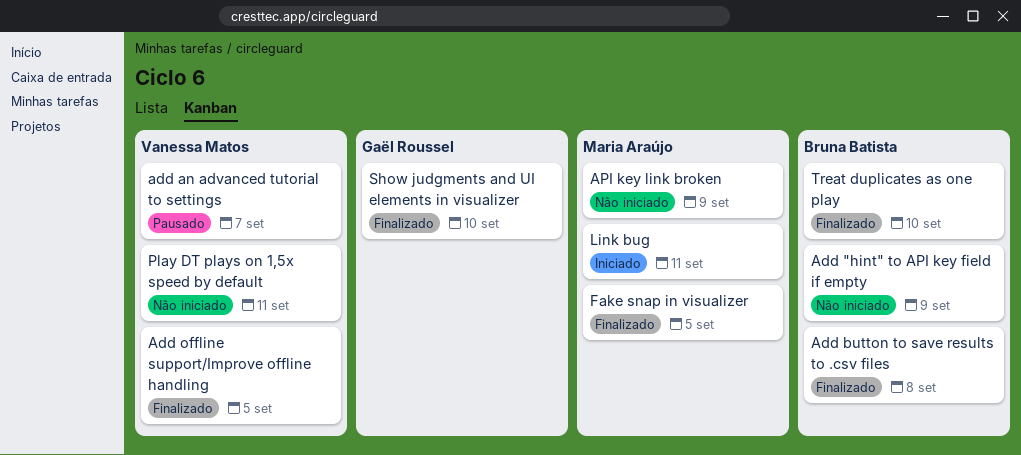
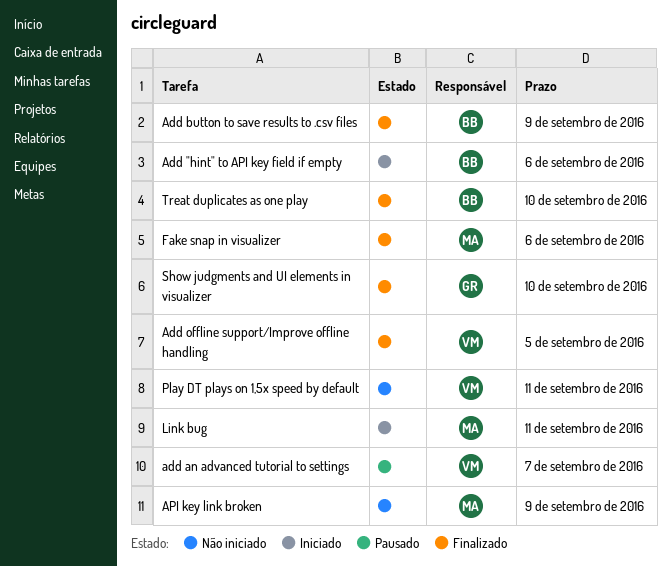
Add "hint" to API key field if empty, status: Não iniciado -> Iniciado
Add "hint" to API key field if empty, due: Sep 9 -> Sep 6
Add button to save results to .csv files, due: Sep 8 -> Sep 9
Fake snap in visualizer, due: Sep 5 -> Sep 6

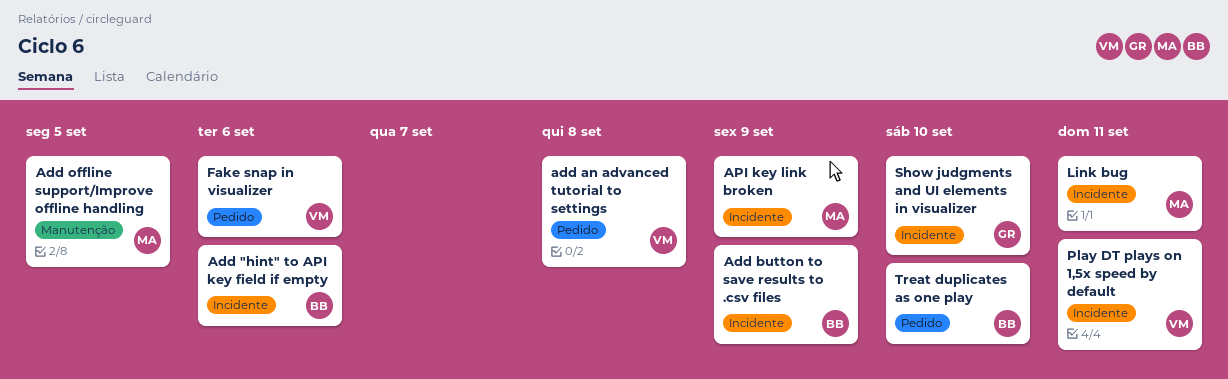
add an advanced tutorial to settings, due: Sep 7 -> Sep 8
Add offline support/Improve offline handling, owner: VM -> MA
Fake snap in visualizer, owner: MA -> VM

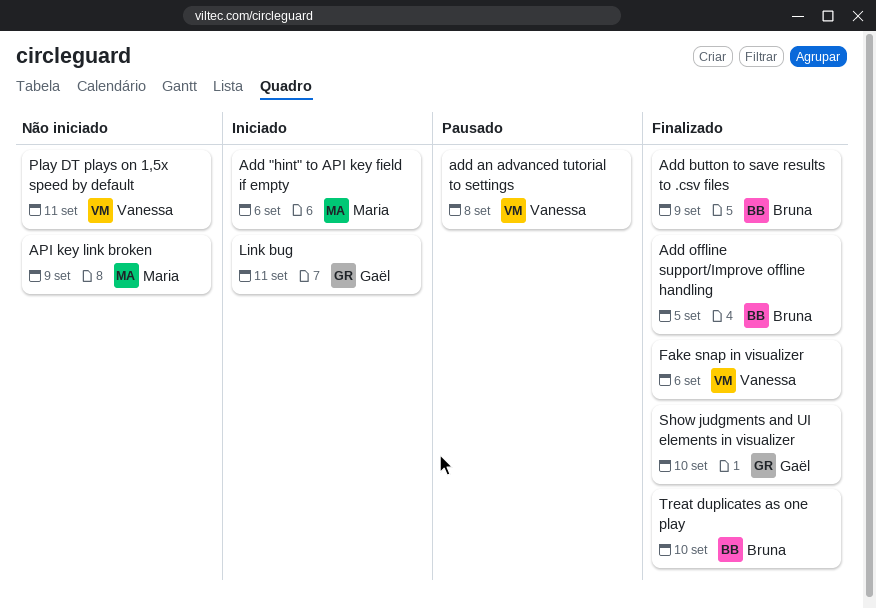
Add "hint" to API key field if empty, owner: Bruna -> Maria
Add offline support/Improve offline handling, owner: Maria -> Bruna
Link bug, owner: Maria -> Gaël

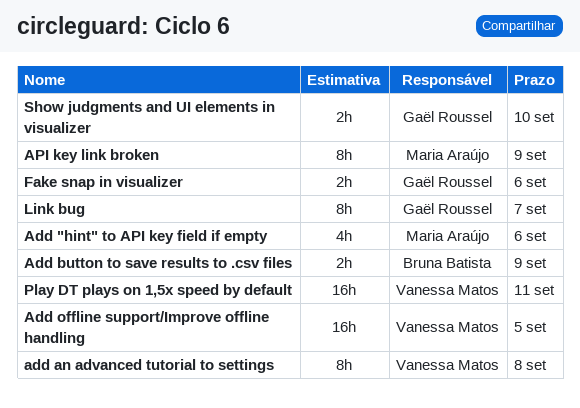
Add offline support/Improve offline handling, owner: Bruna Batista -> Vanessa Matos
Fake snap in visualizer, owner: Vanessa Matos -> Gaël Roussel
Link bug, due: Sep 11 -> Sep 7
Treat duplicates as one play: present -> none

